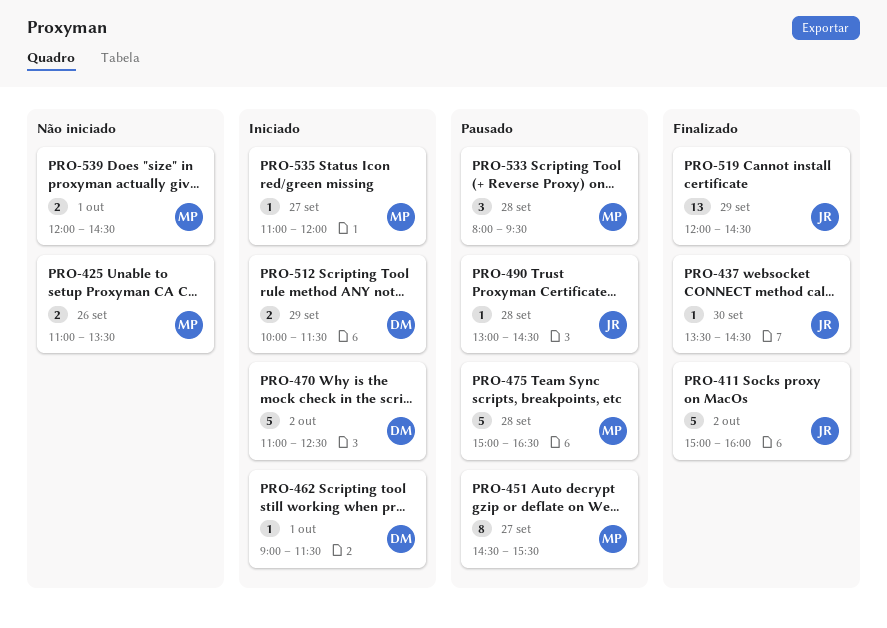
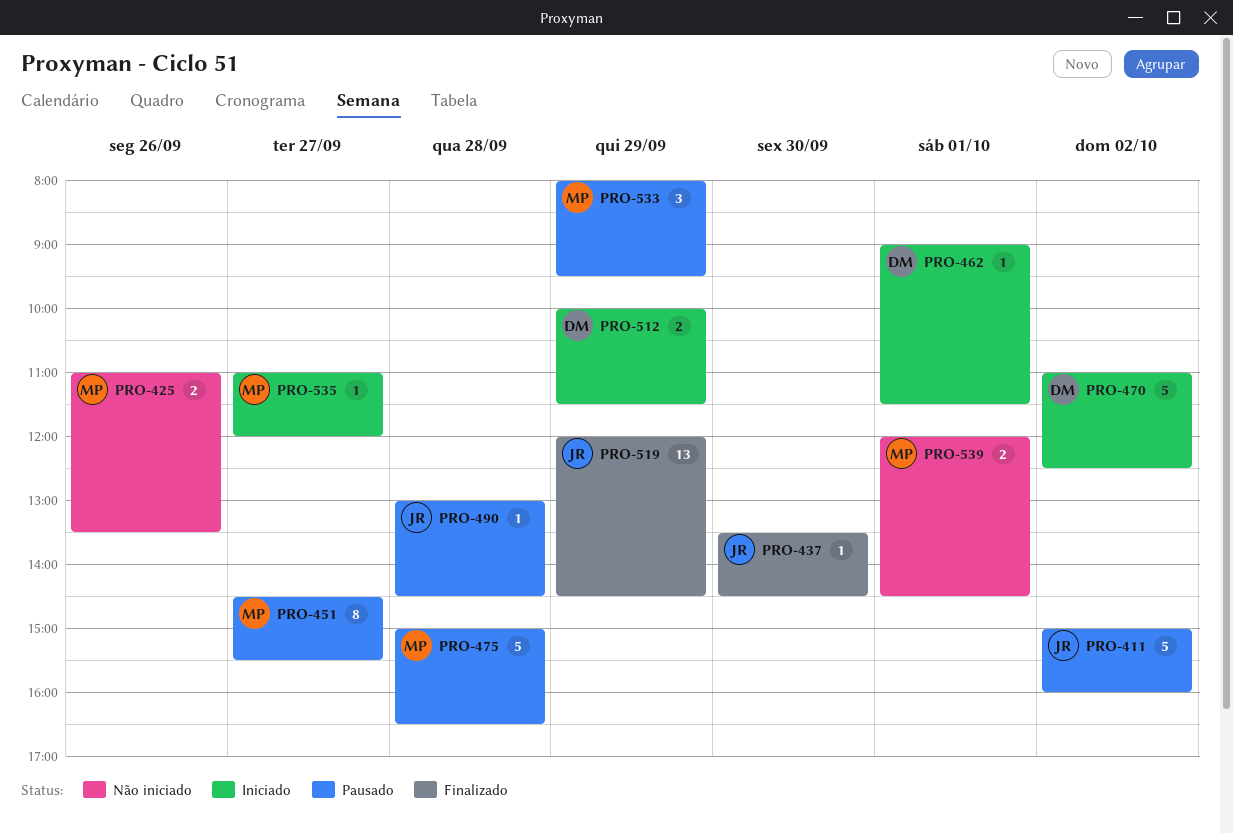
PRO-411, status: Finalizado -> Pausado
PRO-533, day: Sep 28 -> Sep 29

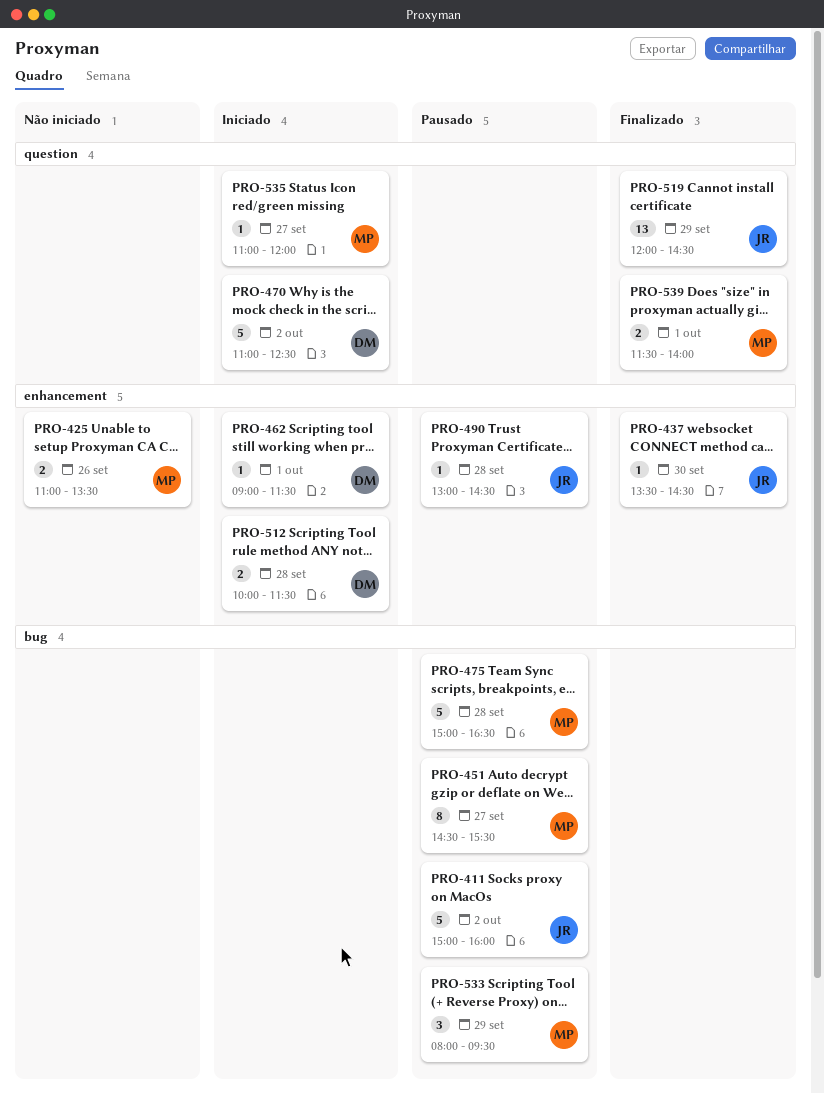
PRO-512, day: Sep 29 -> Sep 28
PRO-539, status: Não iniciado -> Finalizado
PRO-539, begins: 12:00 -> 11:30
PRO-539, ends: 14:30 -> 14:00

